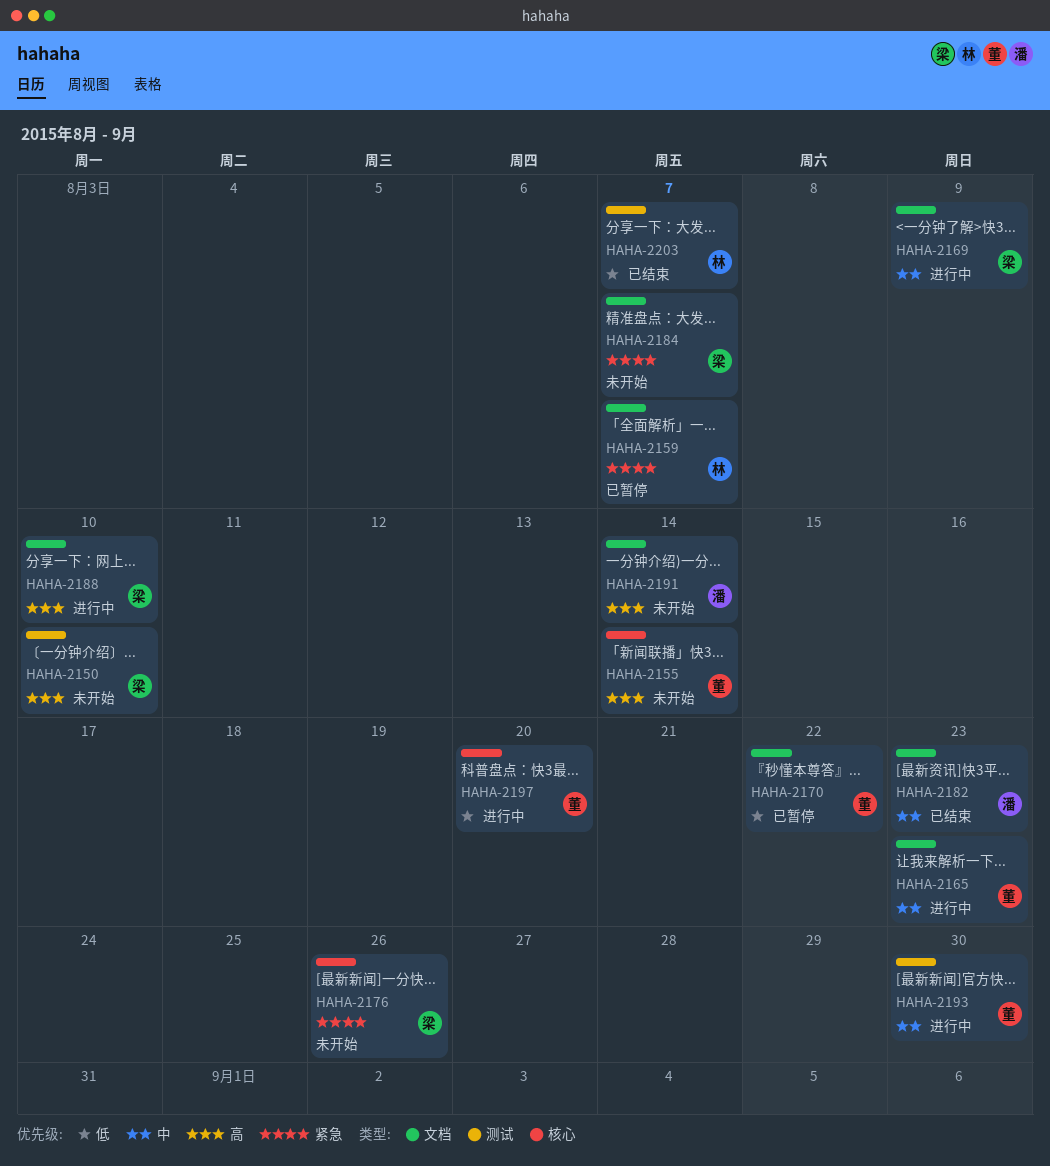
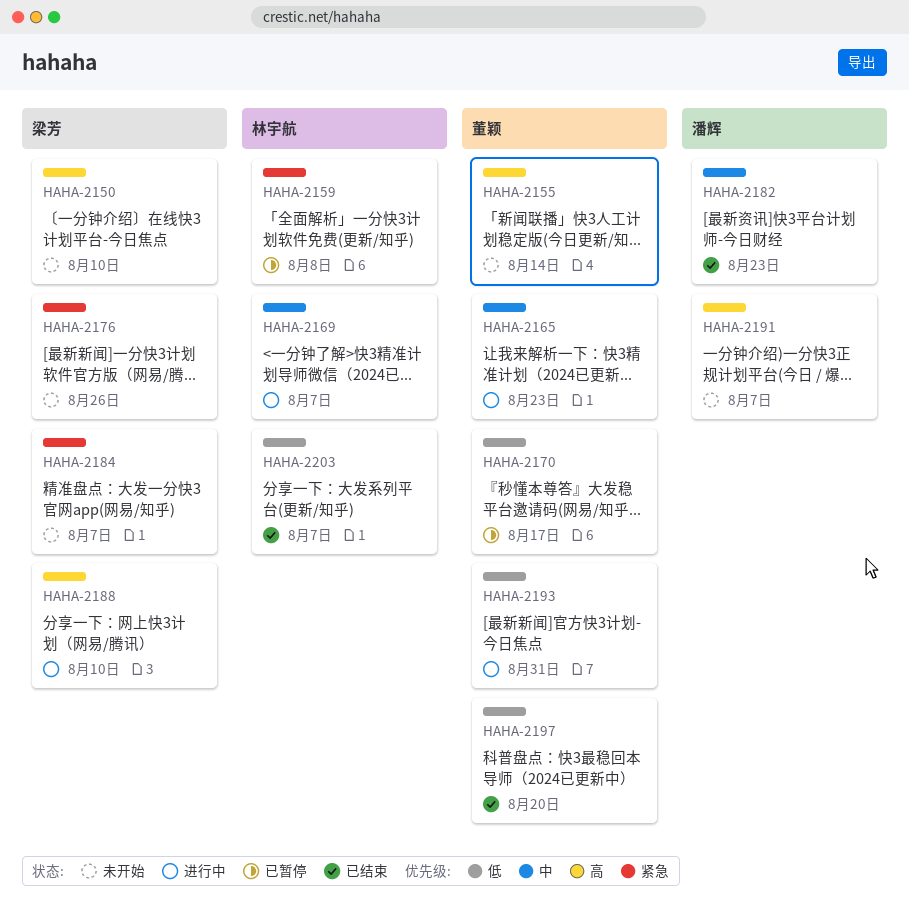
HAHA-2159, due: Aug 7 -> Aug 8
HAHA-2169, owner: 梁芳 -> 林宇航
HAHA-2169, due: Aug 9 -> Aug 7
HAHA-2170, due: Aug 22 -> Aug 17
HAHA-2191, due: Aug 14 -> Aug 7
HAHA-2193, priority: 中 -> 低
HAHA-2193, due: Aug 30 -> Aug 31
HAHA-2197, status: 进行中 -> 已结束

